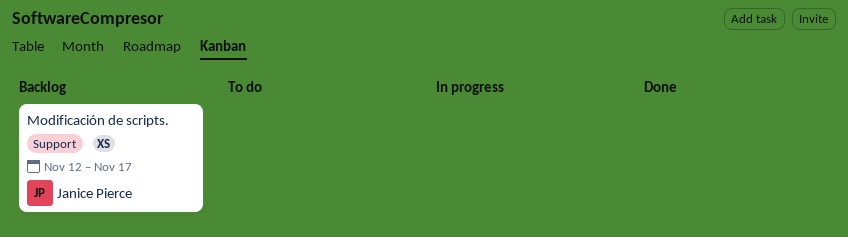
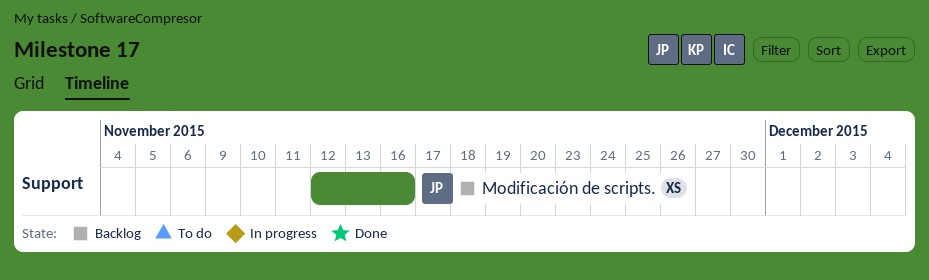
Modificación de scripts., due: Nov 17 -> Nov 16

